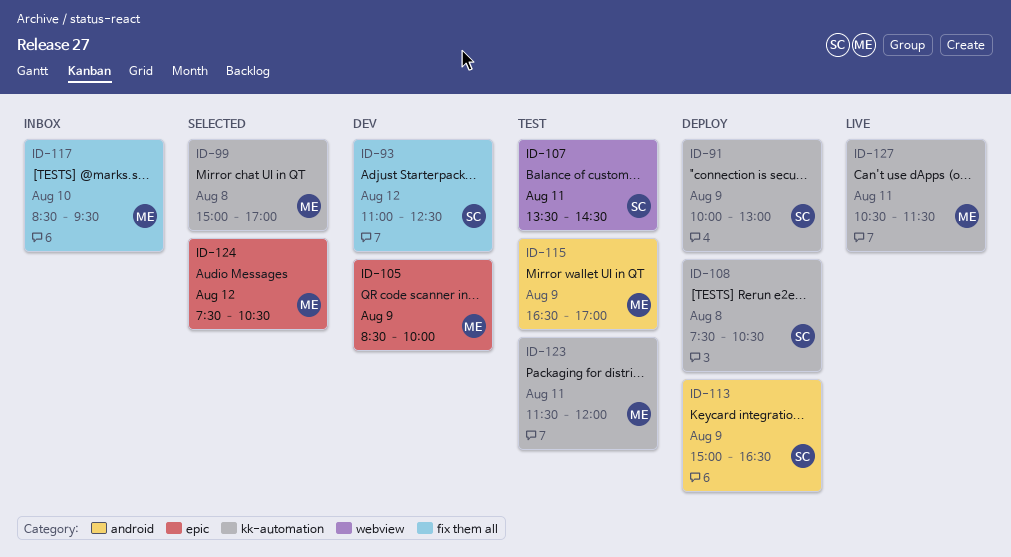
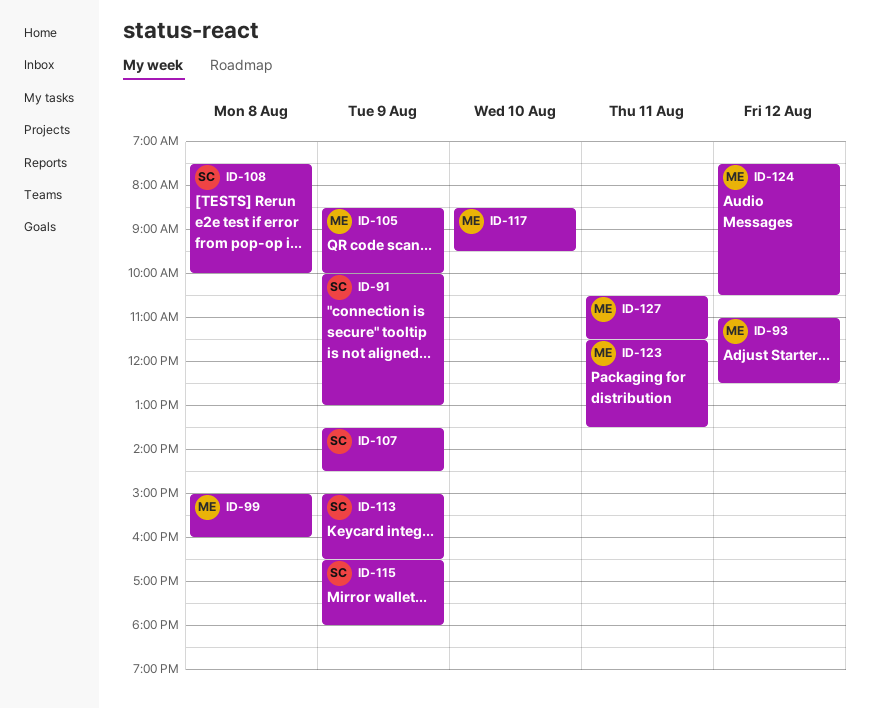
ID-93, owner: SC -> ME
ID-99, ends: 17:00 -> 16:00
ID-107, day: Aug 11 -> Aug 9
ID-108, ends: 10:30 -> 10:00
ID-115, owner: ME -> SC
ID-115, ends: 17:00 -> 18:00
ID-123, ends: 12:00 -> 13:30

